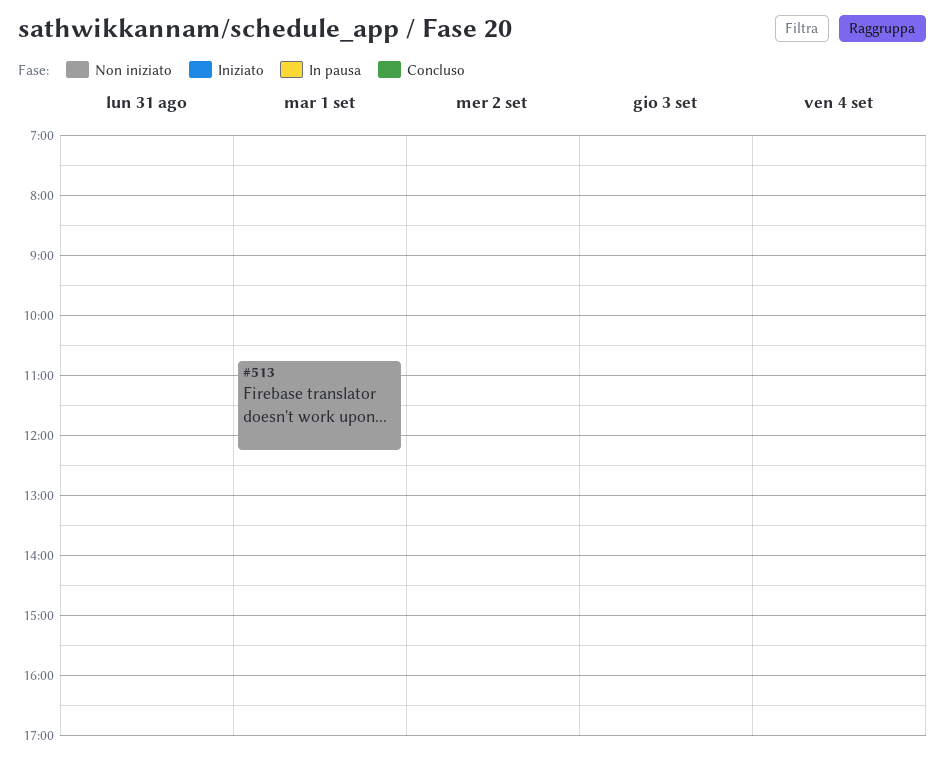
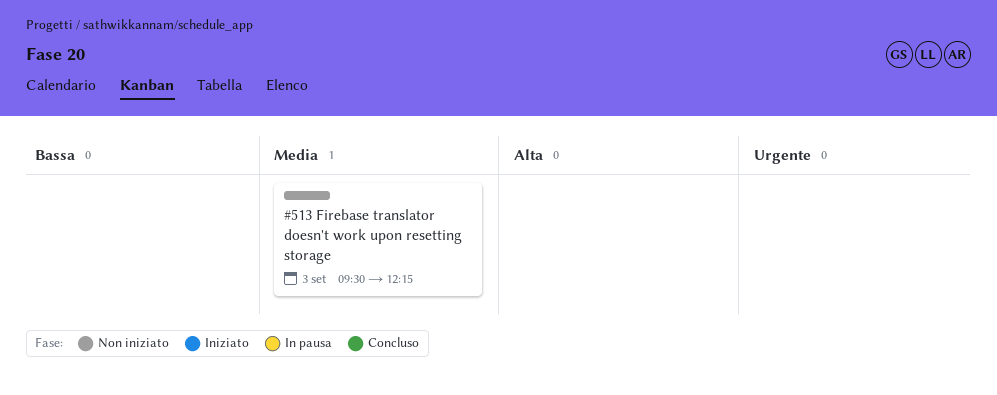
#513, day: Sep 1 -> Sep 3
#513, begins: 10:45 -> 09:30

